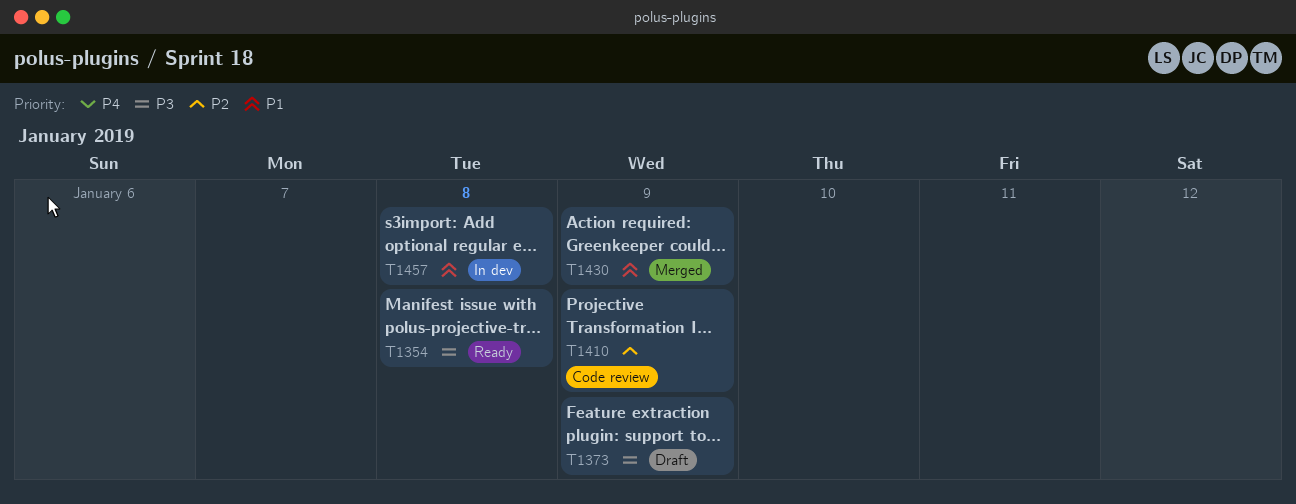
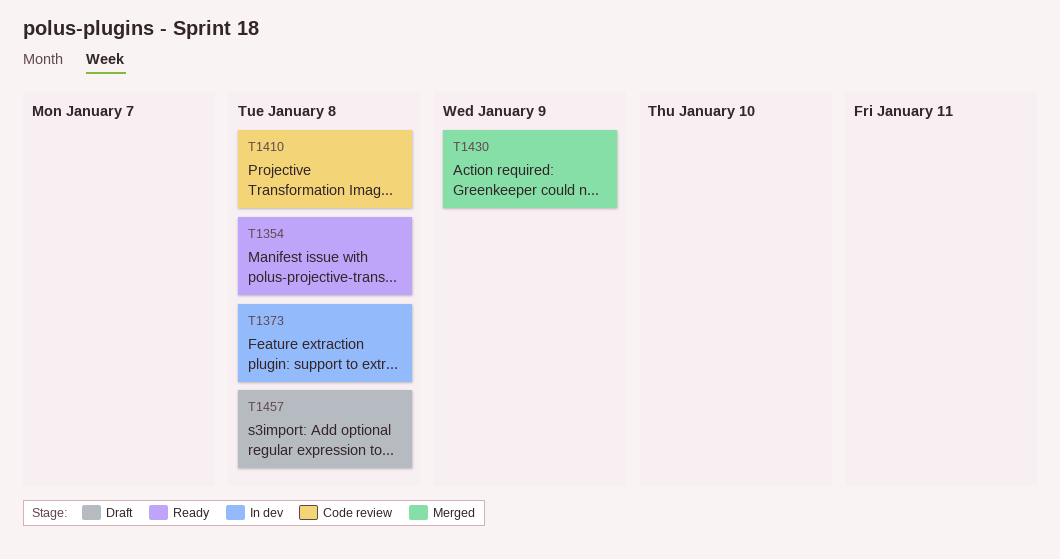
T1373, status: Draft -> In dev
T1373, due: Jan 9 -> Jan 8
T1410, due: Jan 9 -> Jan 8
T1457, status: In dev -> Draft

